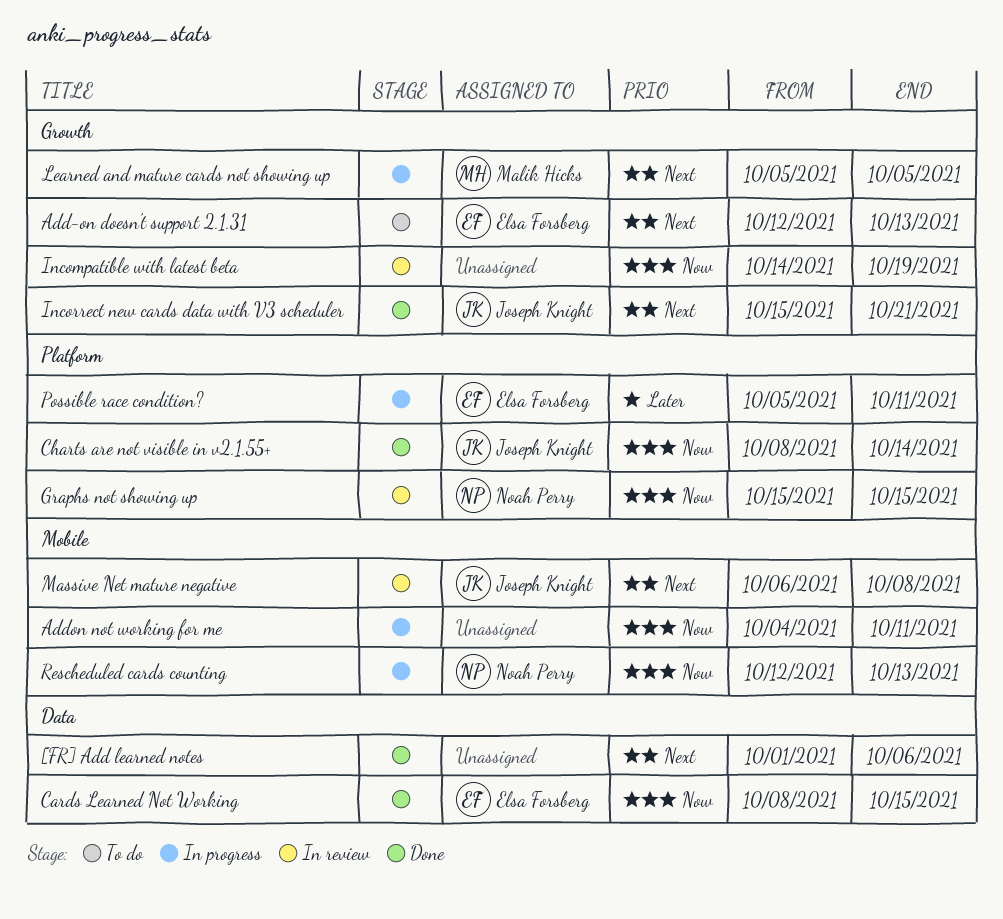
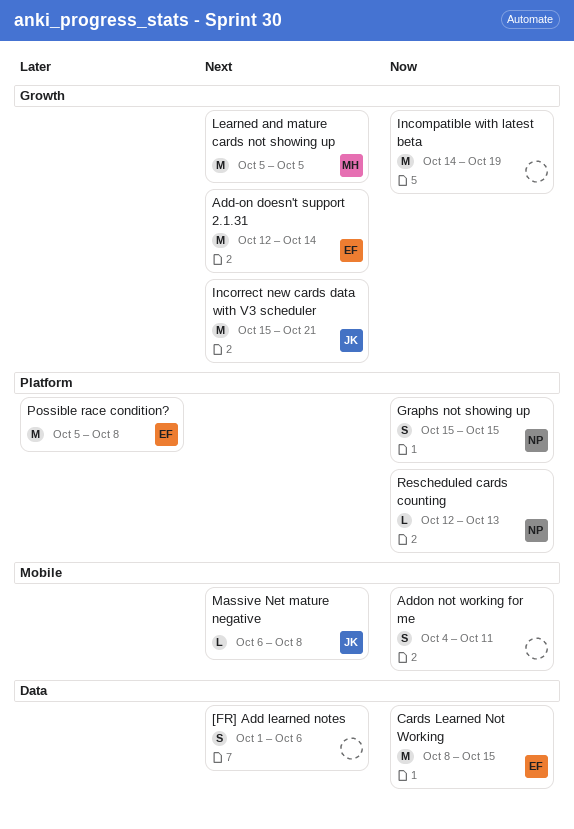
Add-on doesn't support 2.1.31, due: Oct 13 -> Oct 14
Charts are not visible in v2.1.55+: present -> none
Possible race condition?, due: Oct 11 -> Oct 8
Rescheduled cards counting, label: Mobile -> Platform

